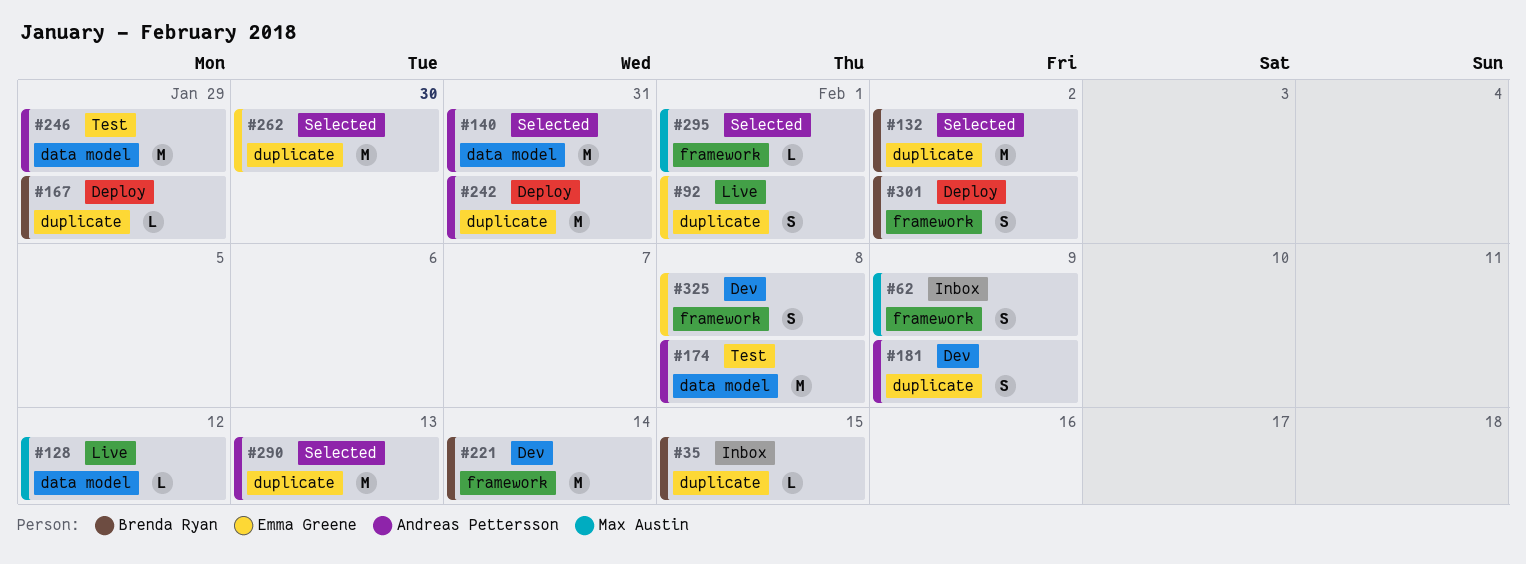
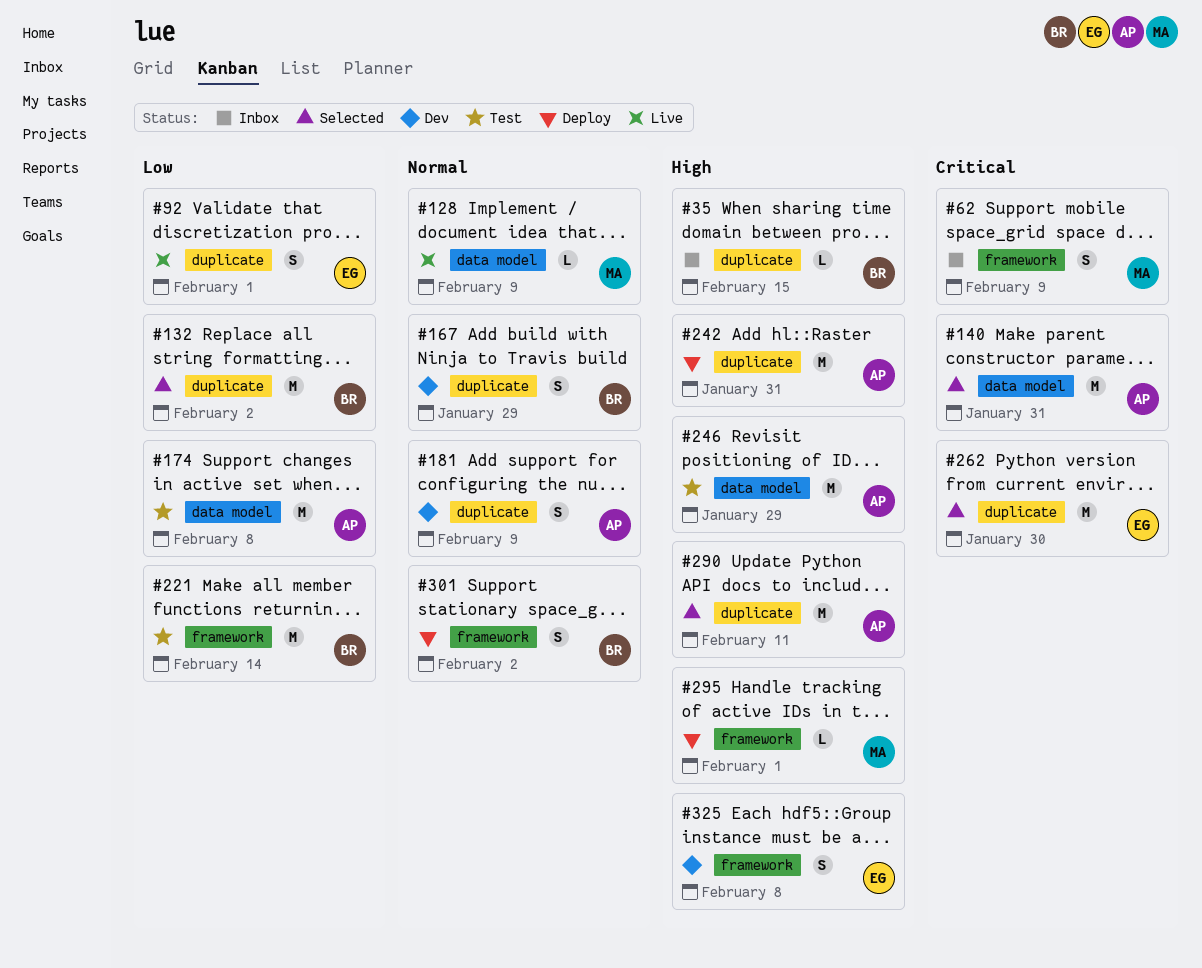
#128, due: Feb 12 -> Feb 9
#167, status: Deploy -> Dev
#167, estimate: L -> S
#221, status: Dev -> Test
#290, due: Feb 13 -> Feb 11
#295, status: Selected -> Deploy

